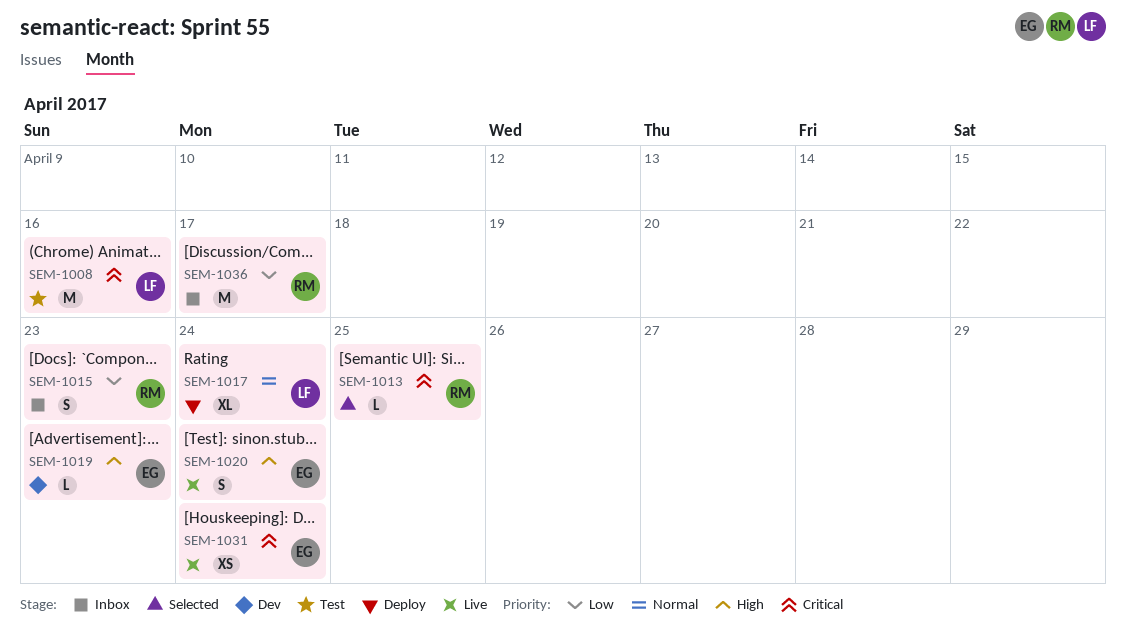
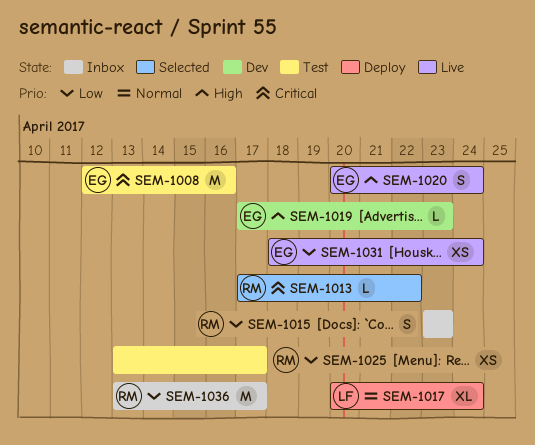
SEM-1008, owner: LF -> EG
SEM-1013, due: Apr 25 -> Apr 22
SEM-1025: none -> present
SEM-1031, priority: Critical -> Low

